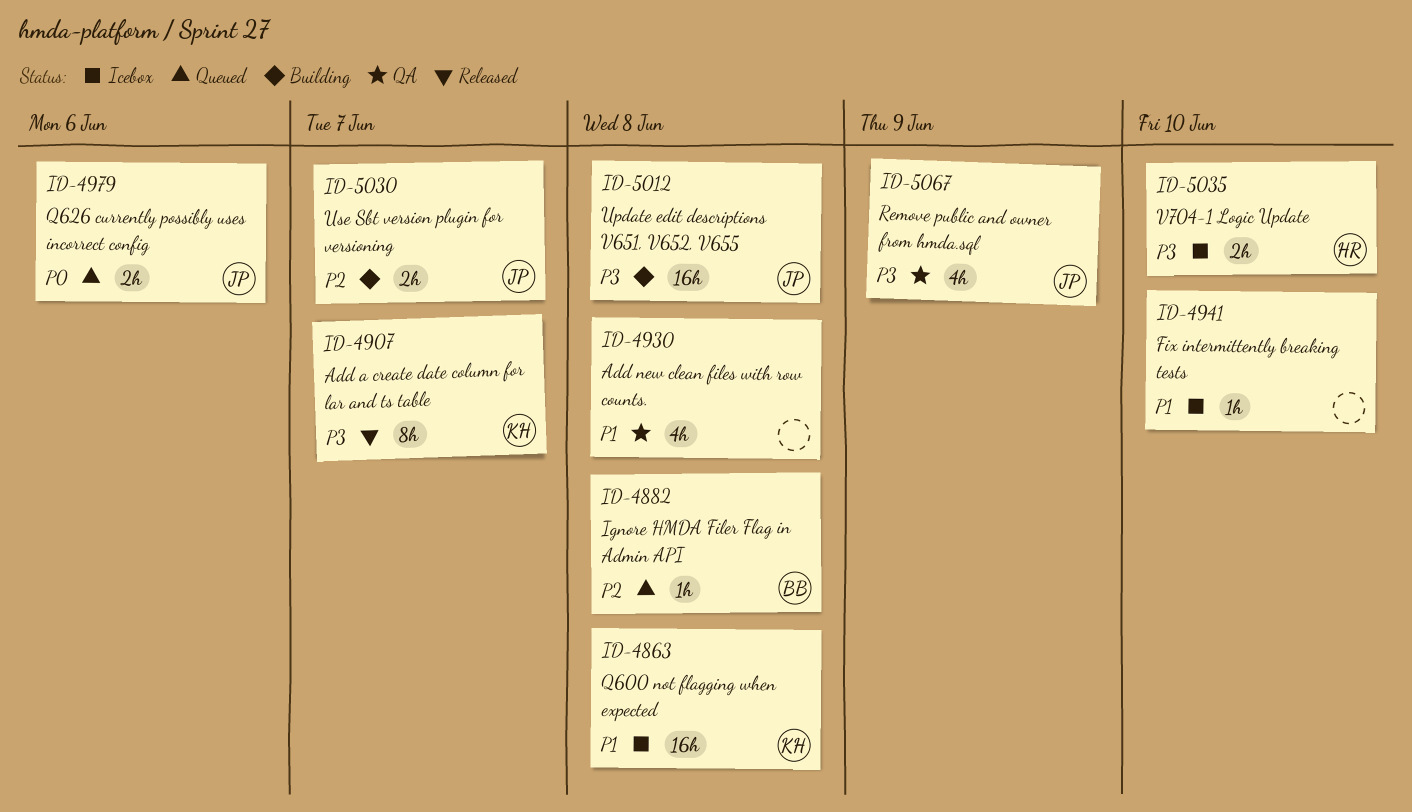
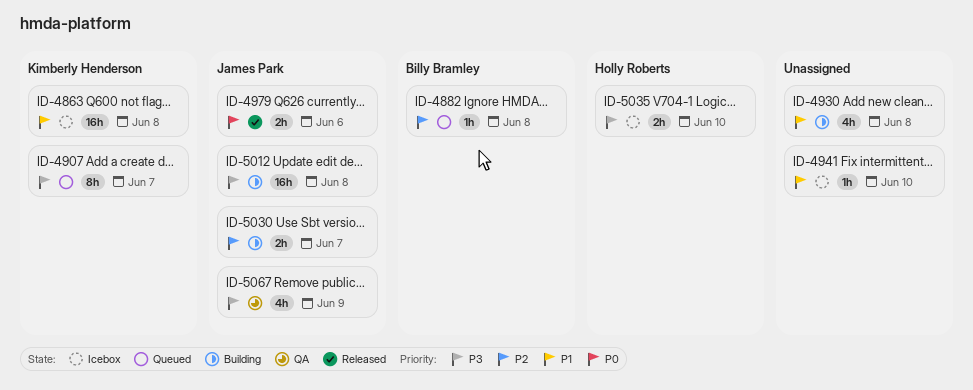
ID-4907, status: Released -> Queued
ID-4930, status: QA -> Building
ID-4979, status: Queued -> Released

